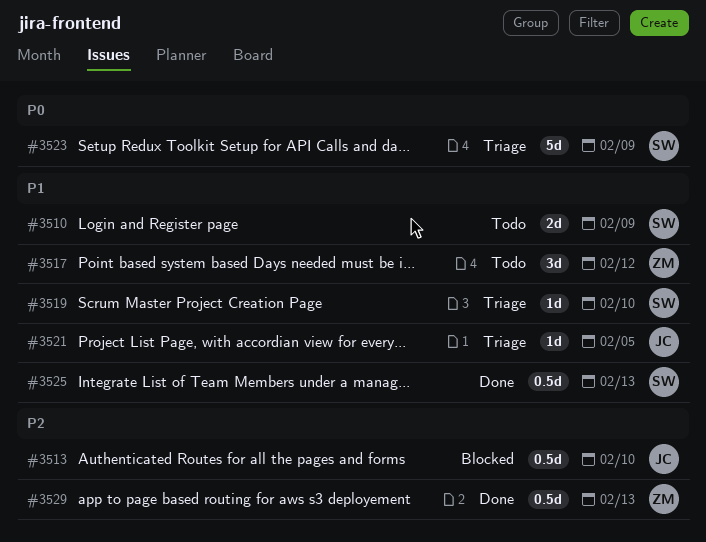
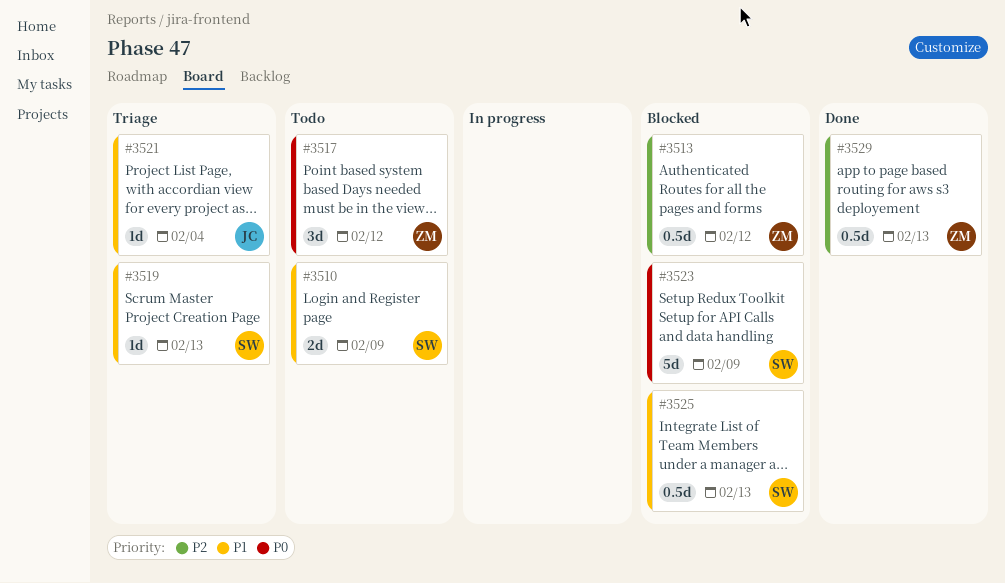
#3513, owner: JC -> ZM
#3513, due: Feb 10 -> Feb 12
#3517, priority: P1 -> P0
#3519, due: Feb 10 -> Feb 13
#3521, due: Feb 5 -> Feb 4
#3523, status: Triage -> Blocked
#3525, status: Done -> Blocked

